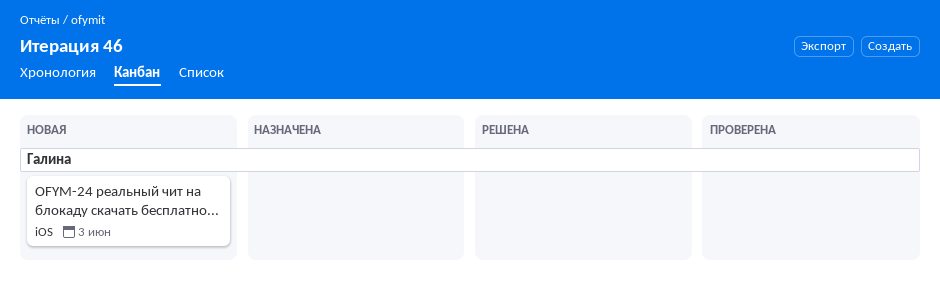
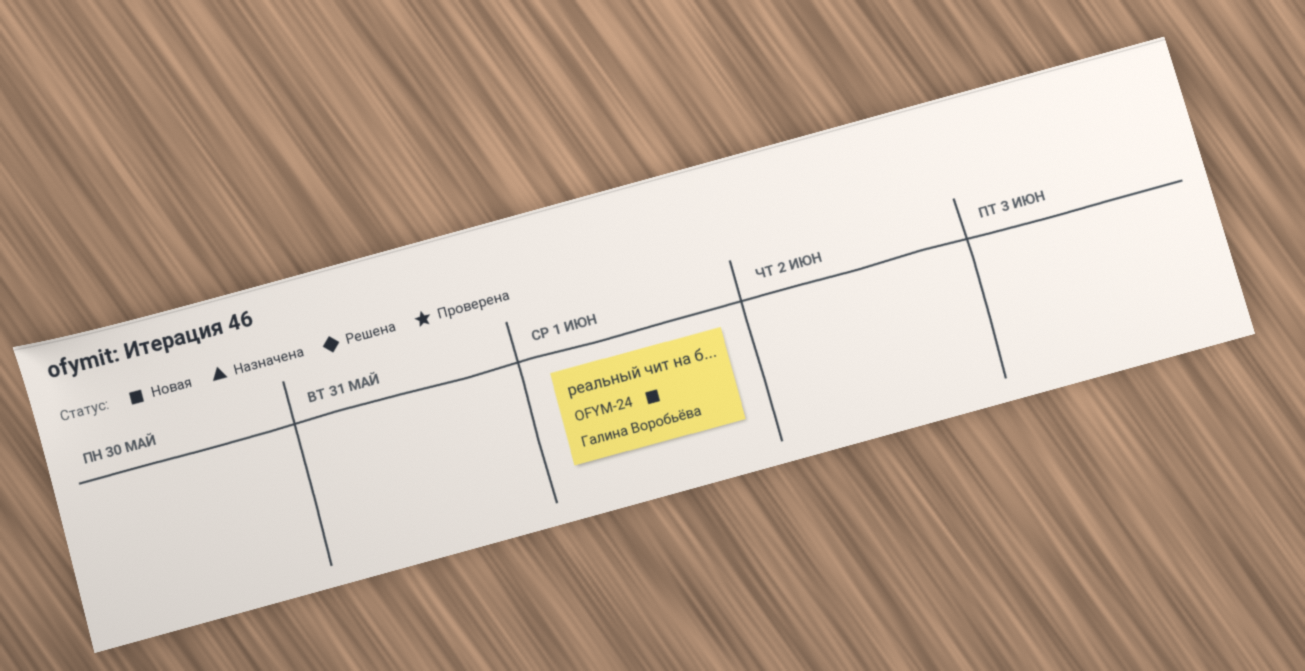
OFYM-24, due: Jun 3 -> Jun 1

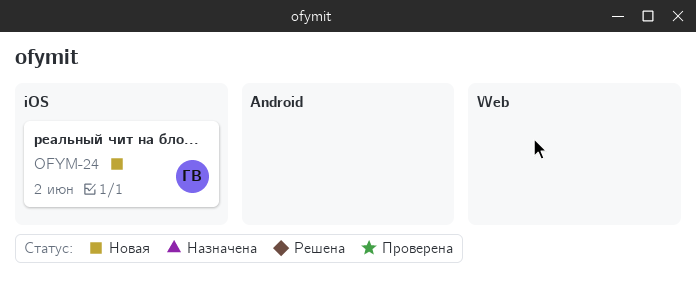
OFYM-24, due: Jun 1 -> Jun 2

